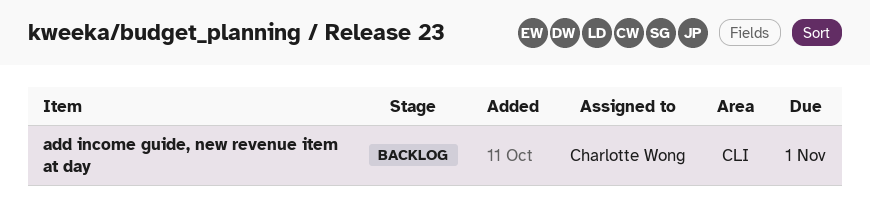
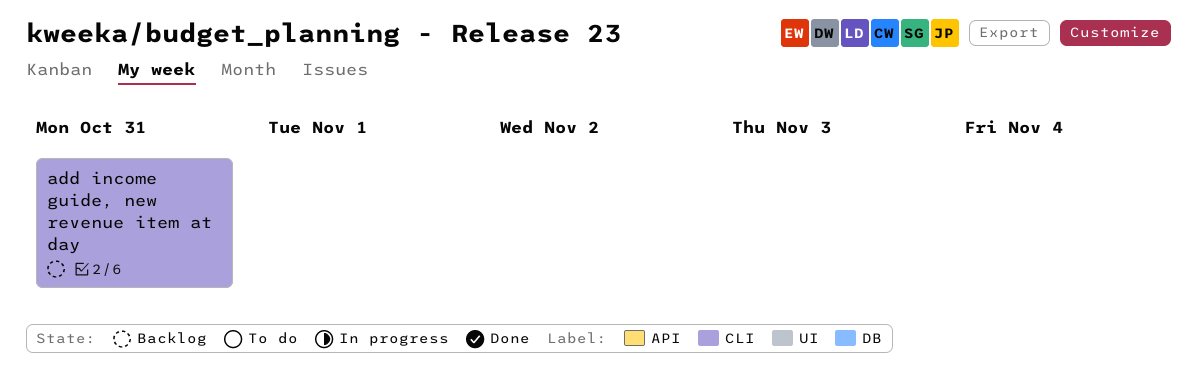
add income guide, new revenue item at day, due: Nov 1 -> Oct 31

